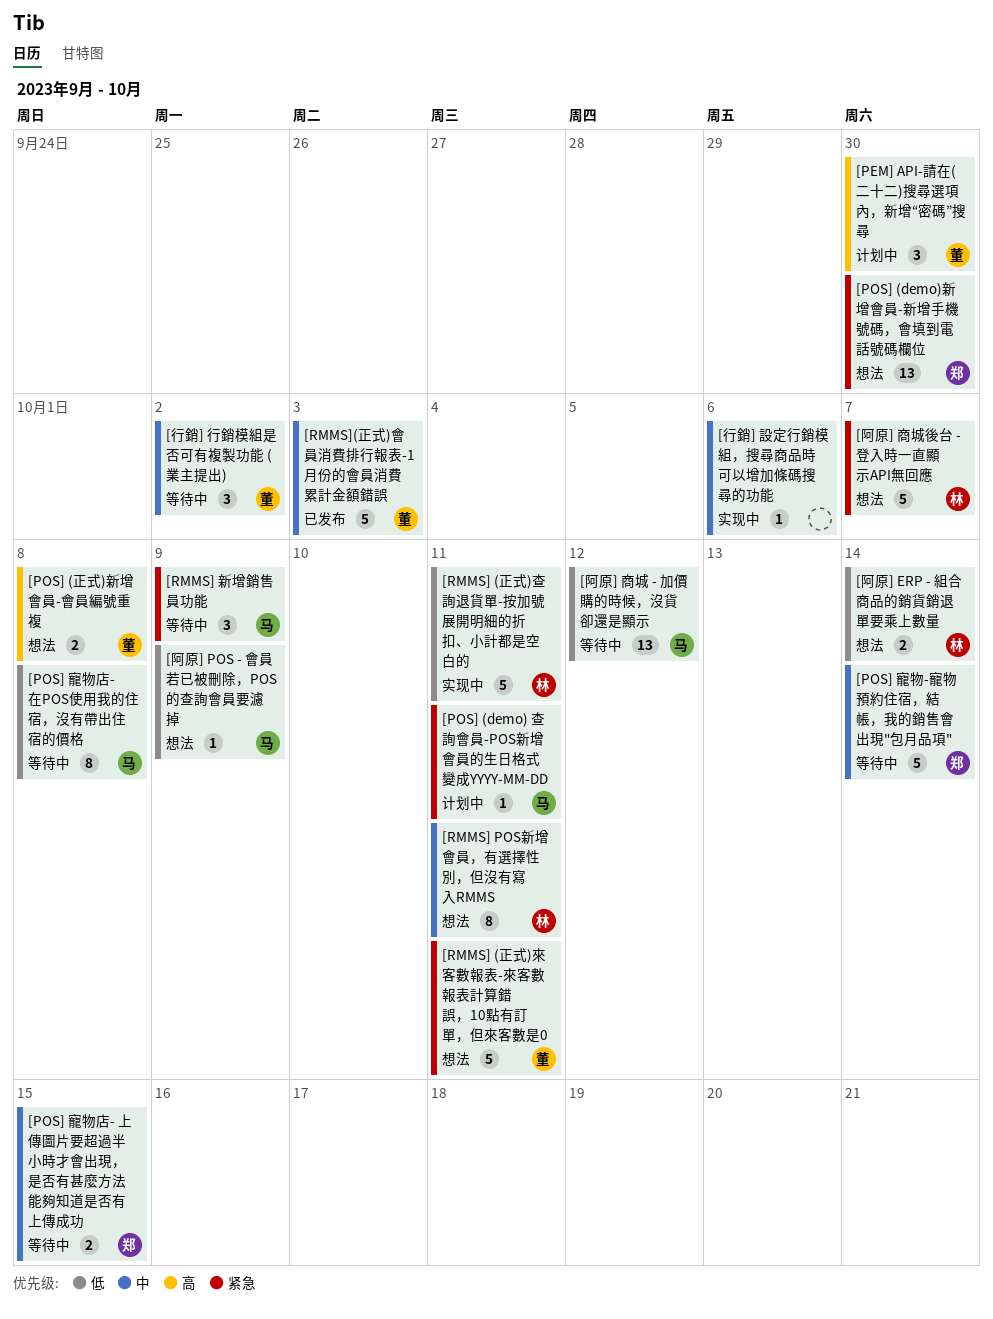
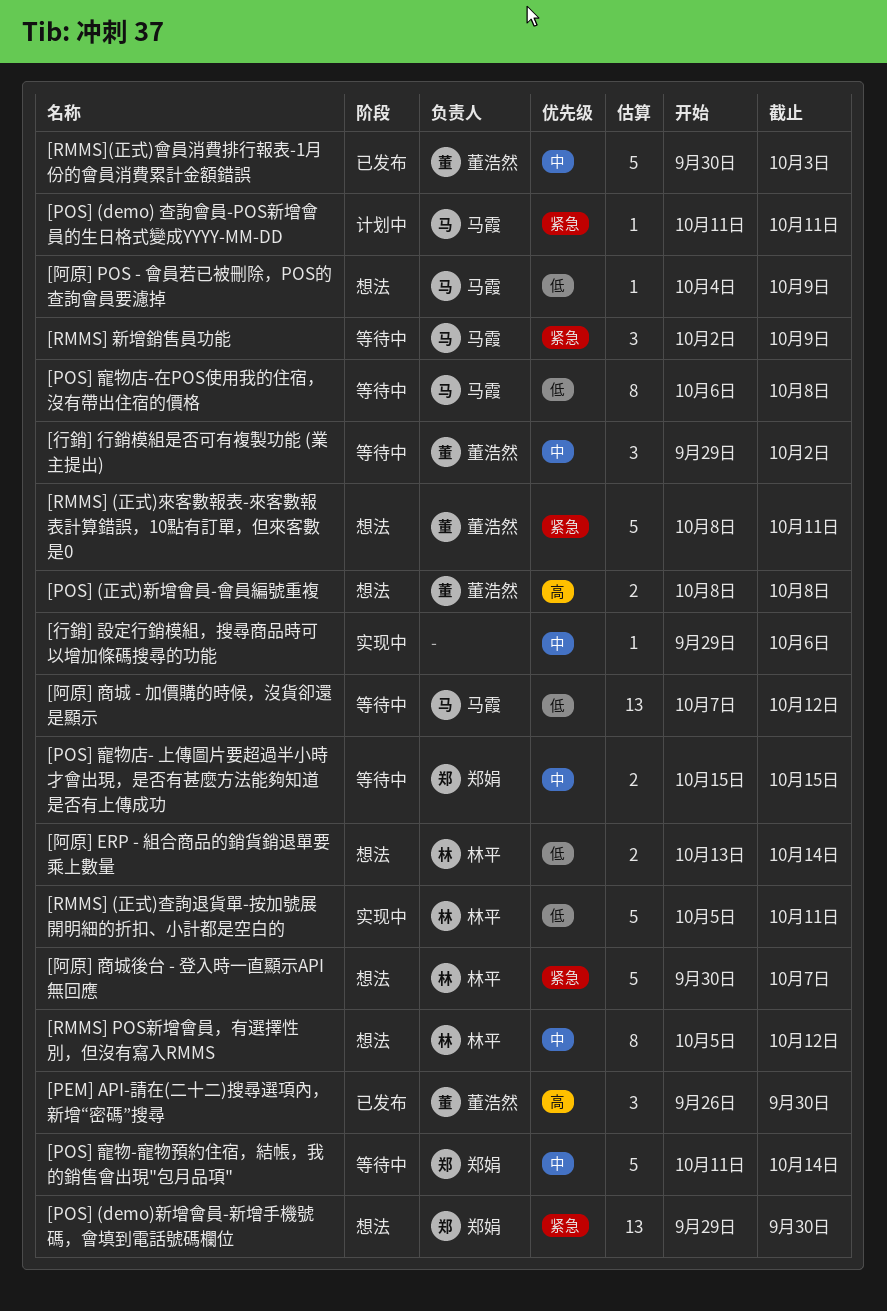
[PEM] API-請在(二十二)搜尋選項內，新增“密碼”搜尋, status: 计划中 -> 已发布
[RMMS] POS新增會員，有選擇性別，但沒有寫入RMMS, due: Oct 11 -> Oct 12

